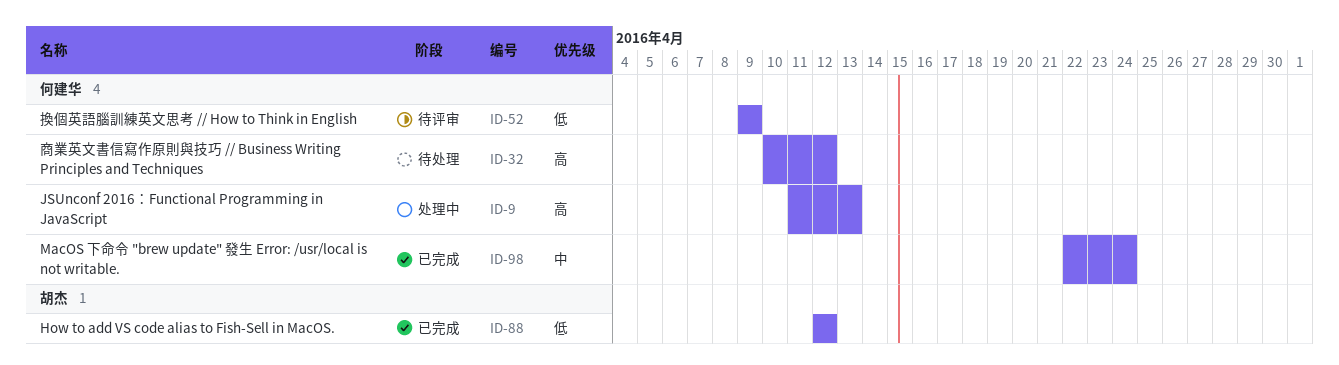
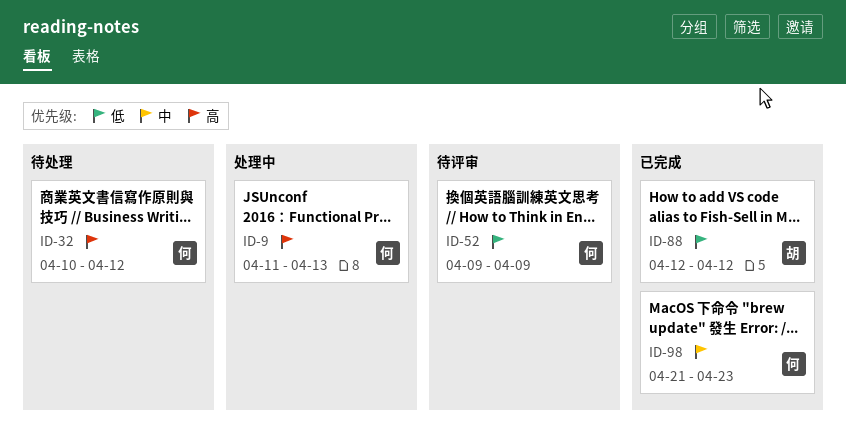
ID-98, start: Apr 22 -> Apr 21
ID-98, due: Apr 24 -> Apr 23

